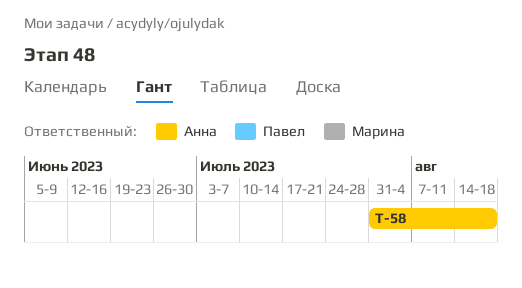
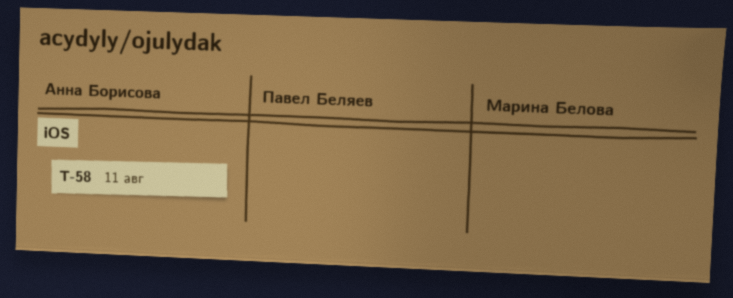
T-58, due: Aug 18 -> Aug 11

